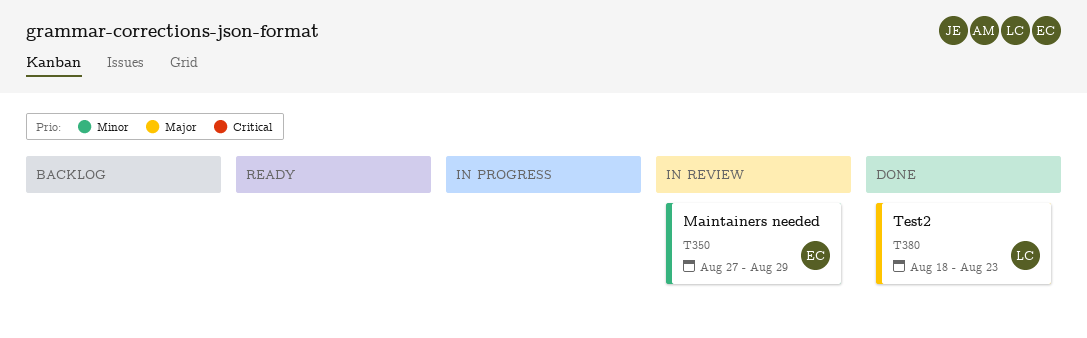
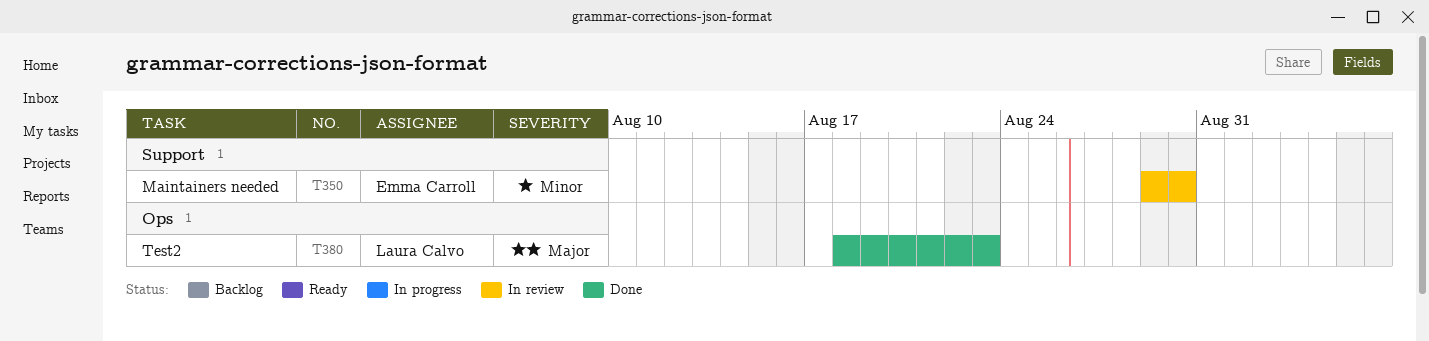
T350, start: Aug 27 -> Aug 29
T350, due: Aug 29 -> Aug 30

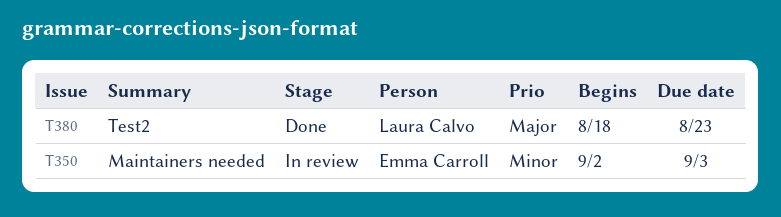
T350, start: Aug 29 -> Sep 2
T350, due: Aug 30 -> Sep 3

